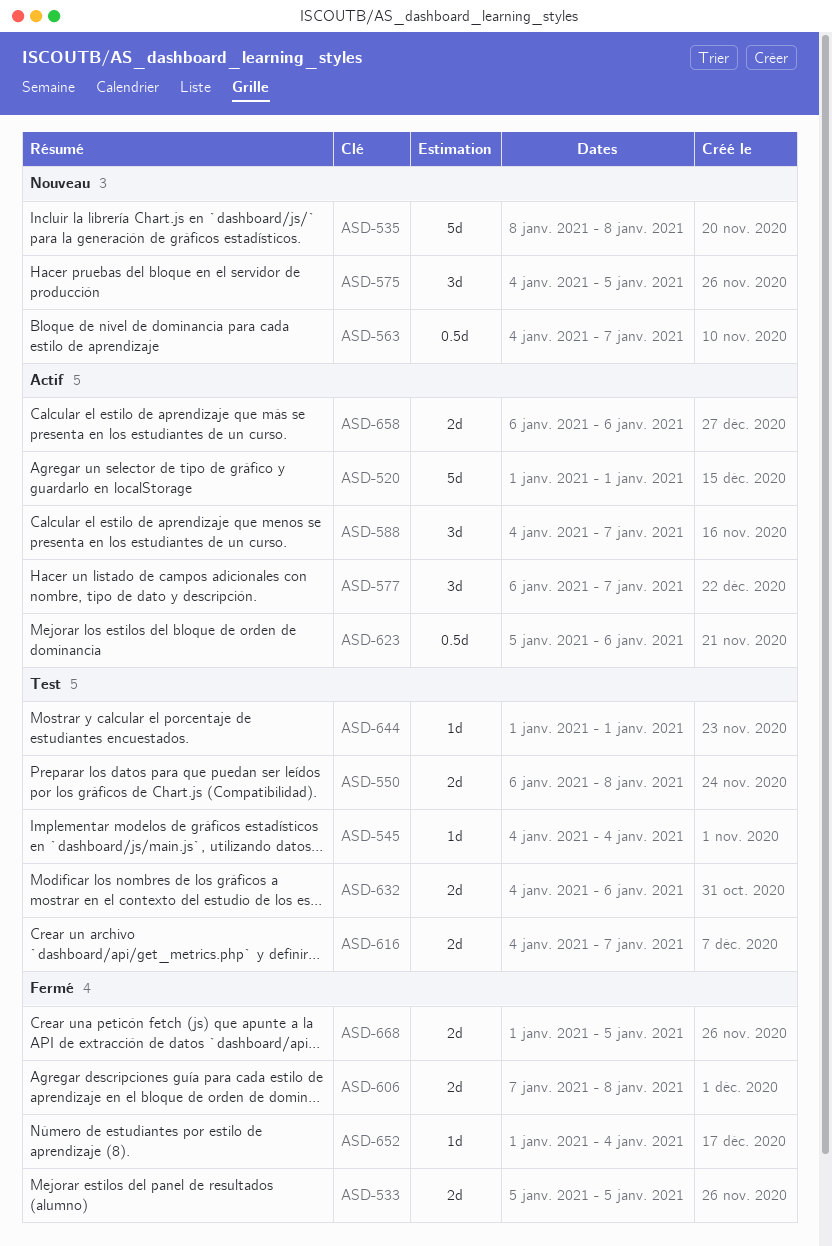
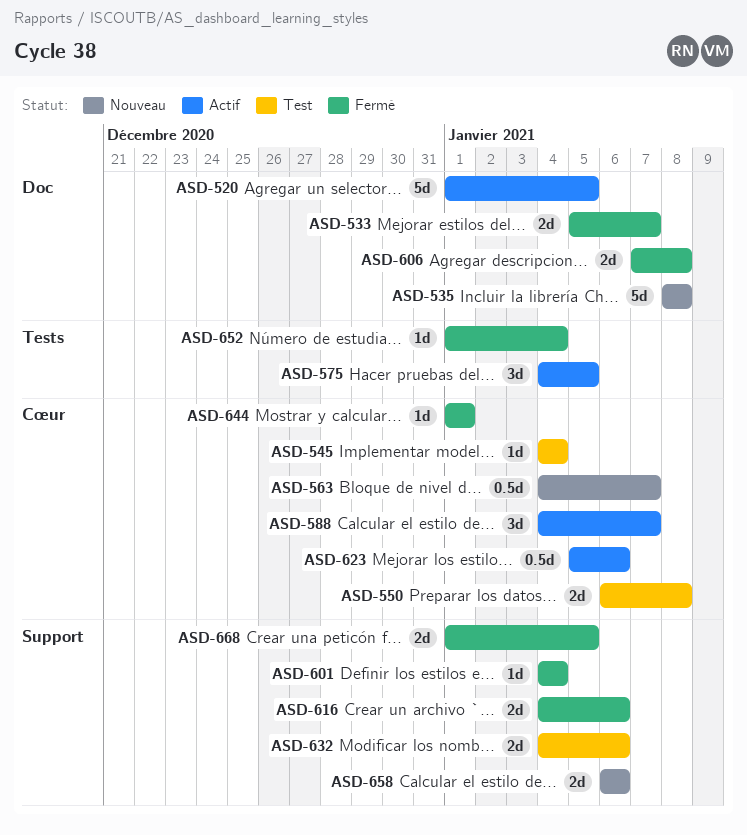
ASD-520, due: Jan 1 -> Jan 5
ASD-533, due: Jan 5 -> Jan 7
ASD-575, status: Nouveau -> Actif
ASD-577: present -> none
ASD-601: none -> present
ASD-616, status: Test -> Fermé
ASD-616, due: Jan 7 -> Jan 6
ASD-644, status: Test -> Fermé
ASD-658, status: Actif -> Nouveau

